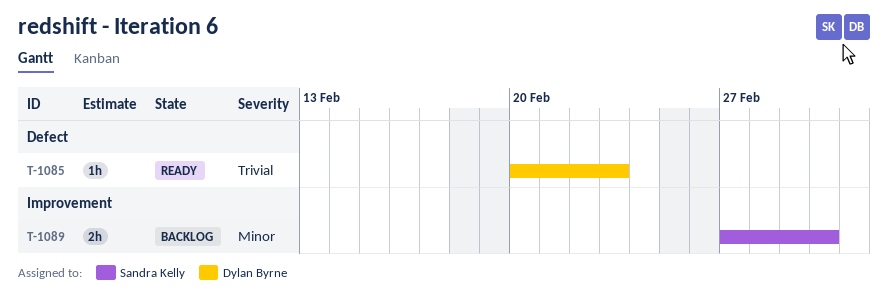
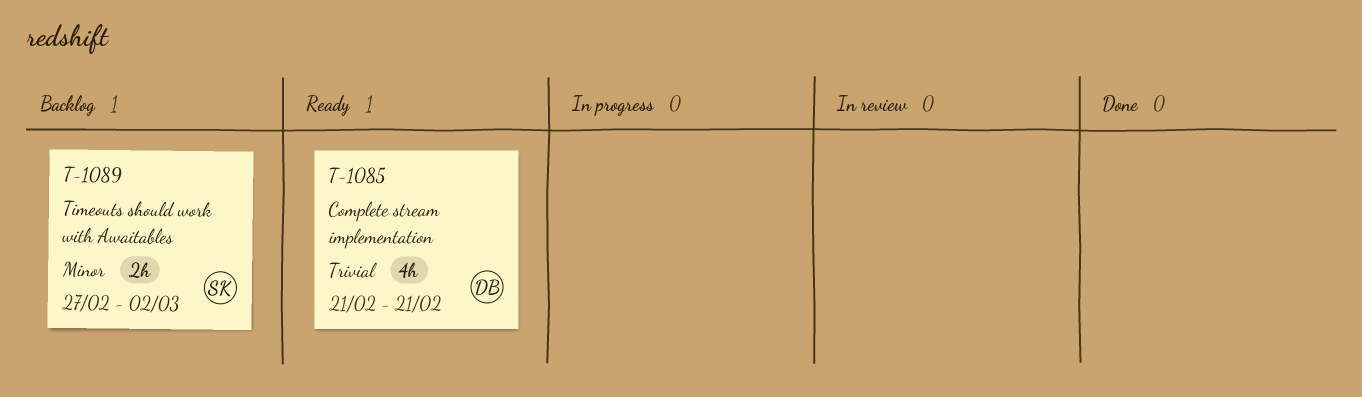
T-1085, estimate: 1h -> 4h
T-1085, start: Feb 20 -> Feb 21
T-1085, due: Feb 23 -> Feb 21

